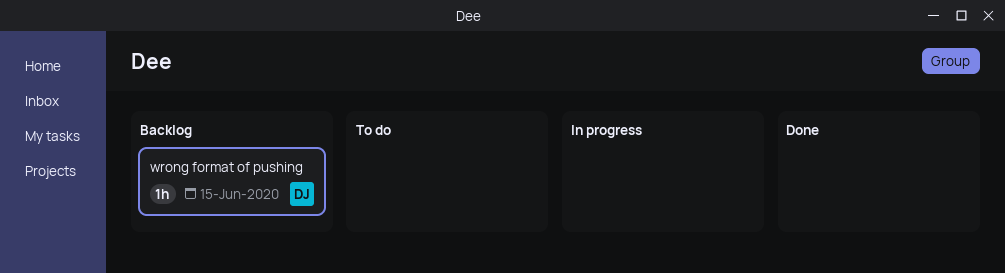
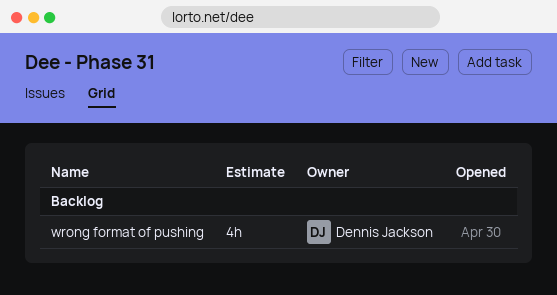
wrong format of pushing, estimate: 1h -> 4h

